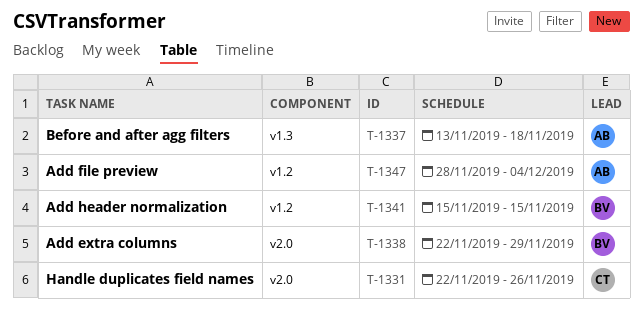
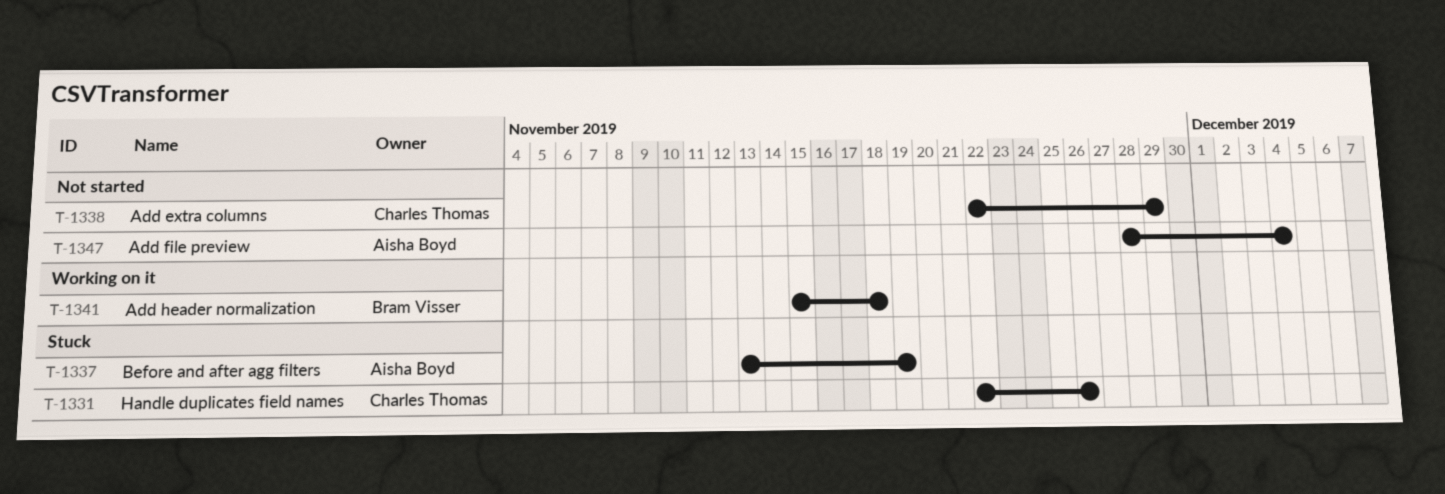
T-1337, due: Nov 18 -> Nov 19
T-1338, owner: Bram Visser -> Charles Thomas
T-1341, due: Nov 15 -> Nov 18

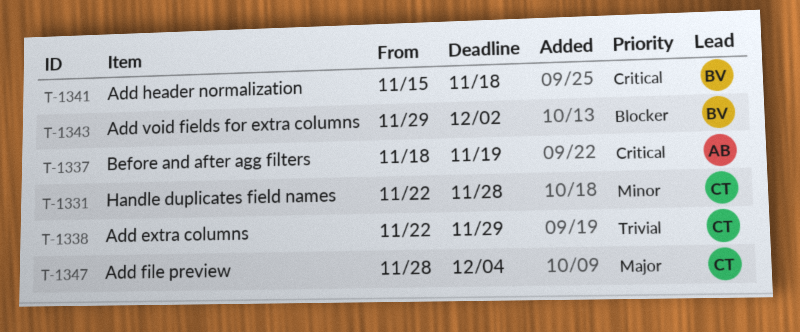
T-1331, due: Nov 26 -> Nov 28
T-1337, start: Nov 13 -> Nov 18
T-1343: none -> present
T-1347, owner: Aisha Boyd -> Charles Thomas

